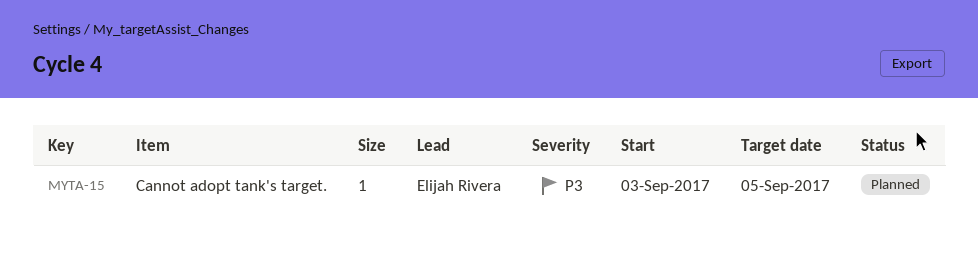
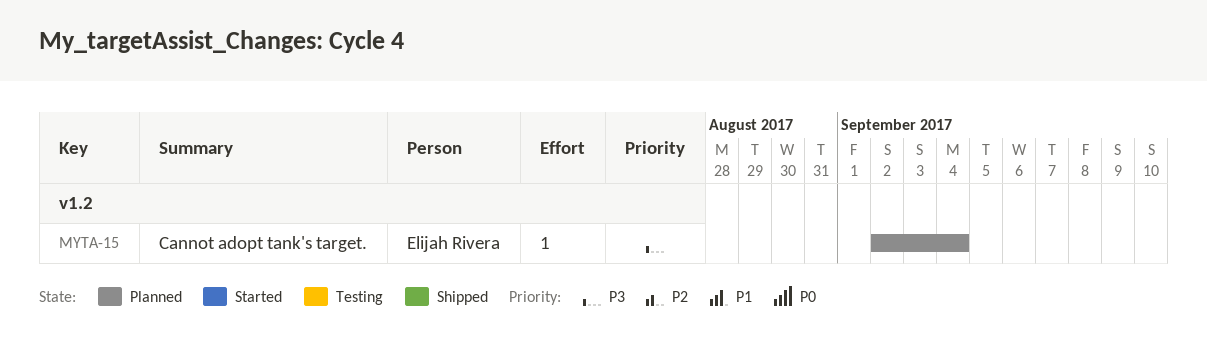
MYTA-15, start: Sep 3 -> Sep 2
MYTA-15, due: Sep 5 -> Sep 4

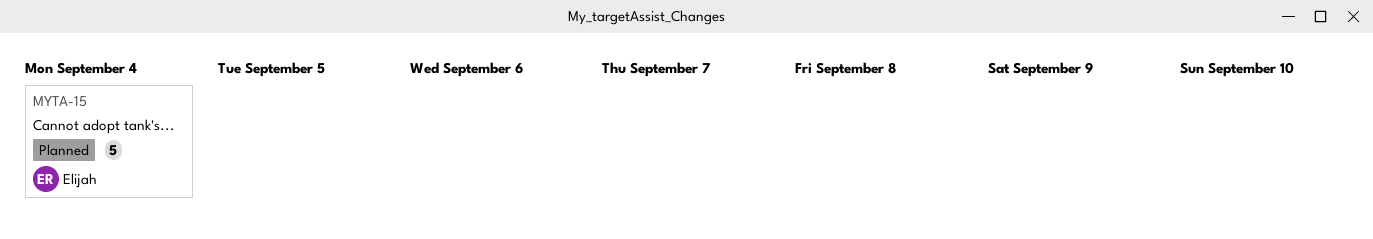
MYTA-15, estimate: 1 -> 5

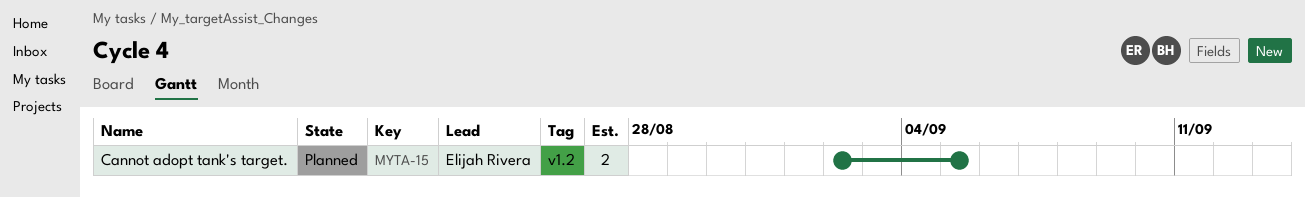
MYTA-15, estimate: 5 -> 2
MYTA-15, due: Sep 4 -> Sep 5

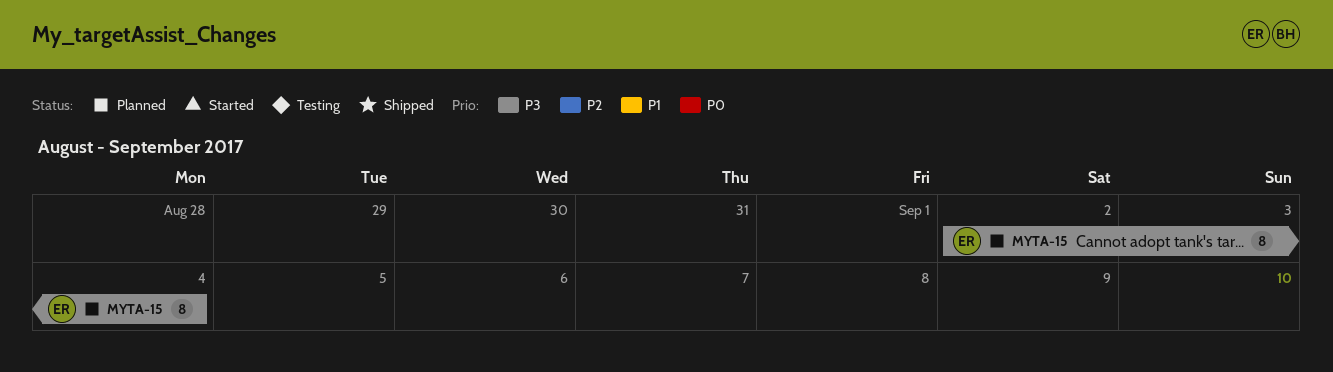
MYTA-15, estimate: 2 -> 8
MYTA-15, due: Sep 5 -> Sep 4

